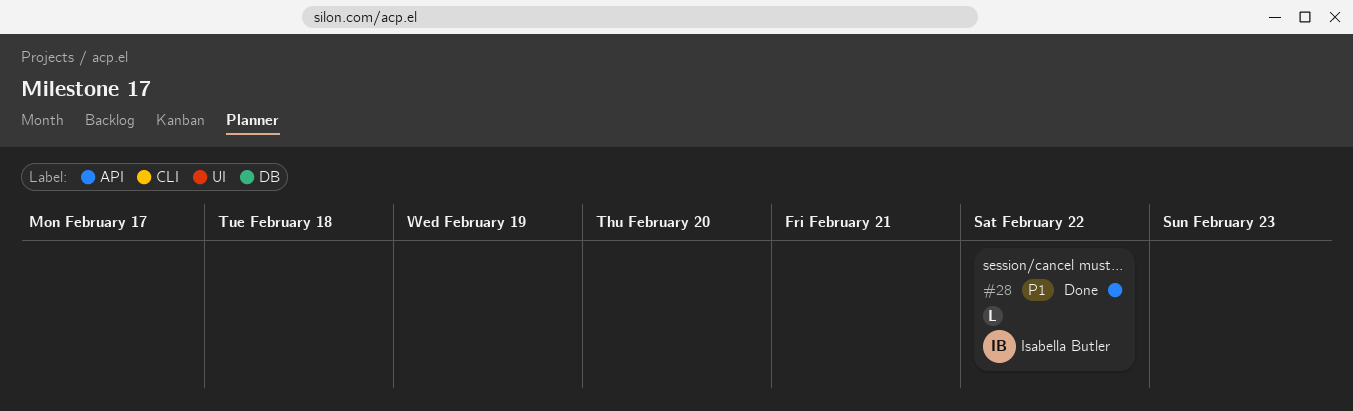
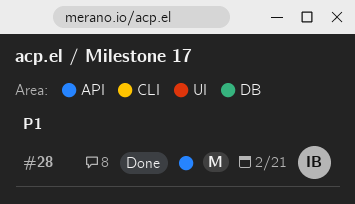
#28, estimate: L -> M
#28, due: Feb 22 -> Feb 21

